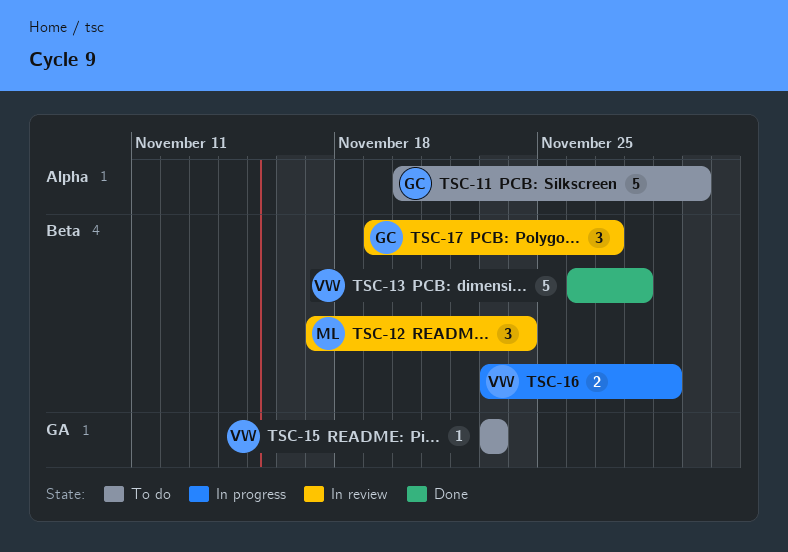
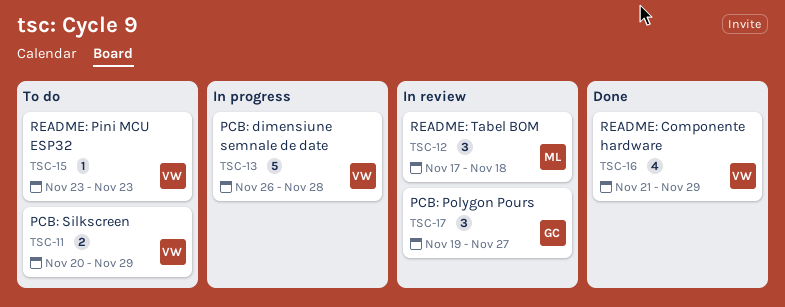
TSC-11, owner: GC -> VW
TSC-11, estimate: 5 -> 2
TSC-11, due: Nov 30 -> Nov 29
TSC-12, due: Nov 24 -> Nov 18
TSC-13, status: Done -> In progress
TSC-16, status: In progress -> Done
TSC-16, estimate: 2 -> 4
TSC-16, start: Nov 23 -> Nov 21

